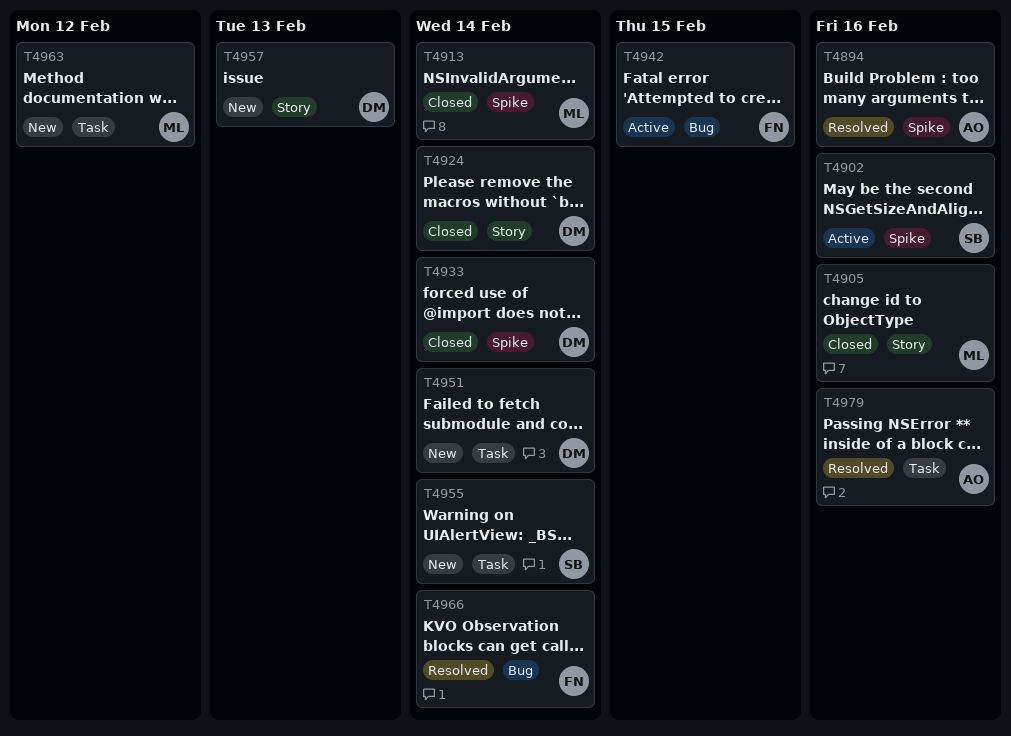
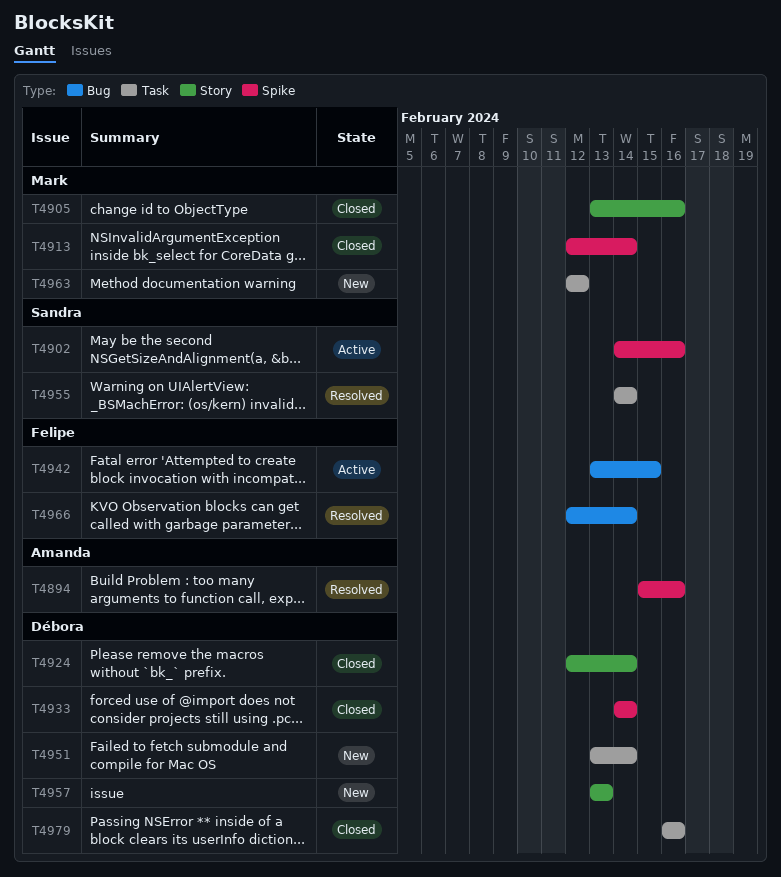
T4955, status: New -> Resolved
T4979, status: Resolved -> Closed
T4979, owner: Amanda -> Débora

